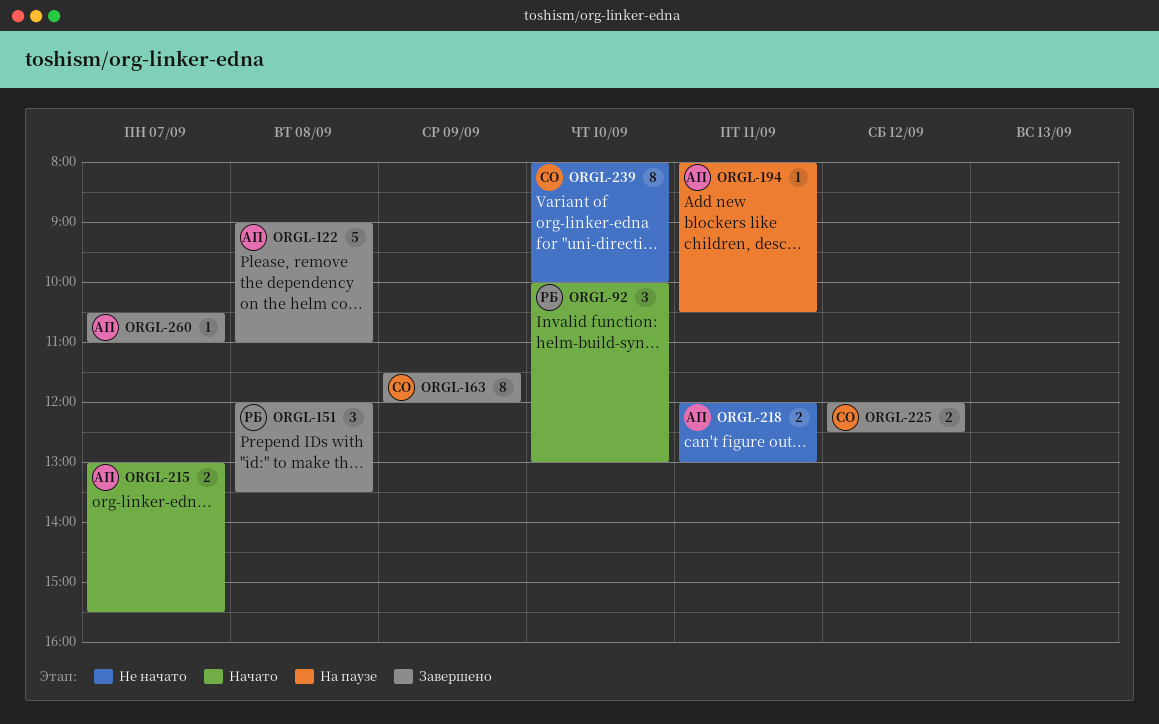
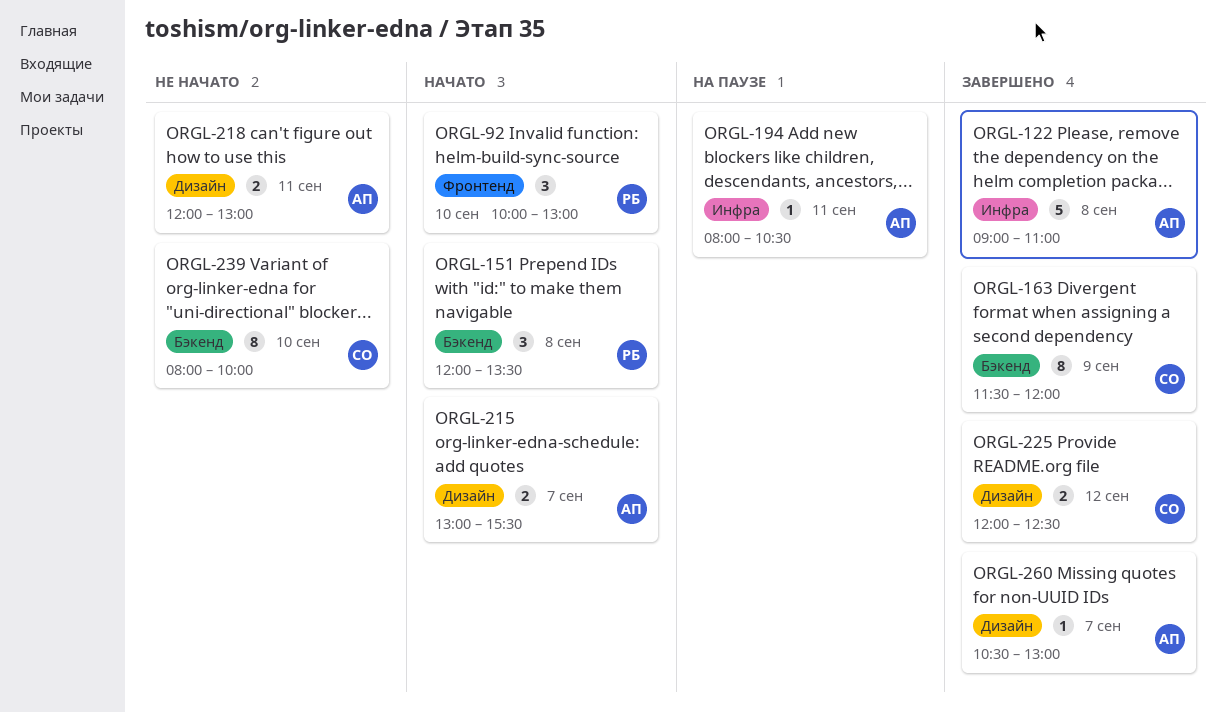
ORGL-151, status: Завершено -> Начато
ORGL-260, ends: 11:00 -> 13:00

